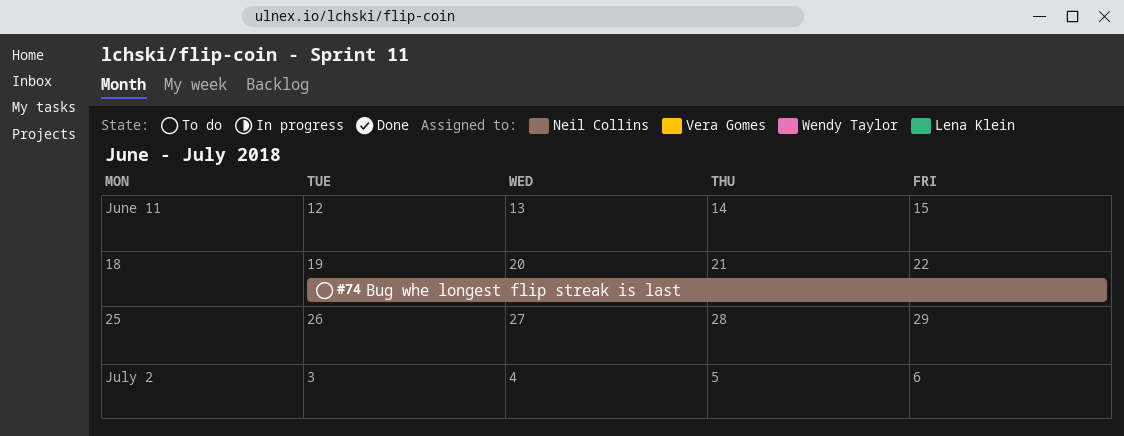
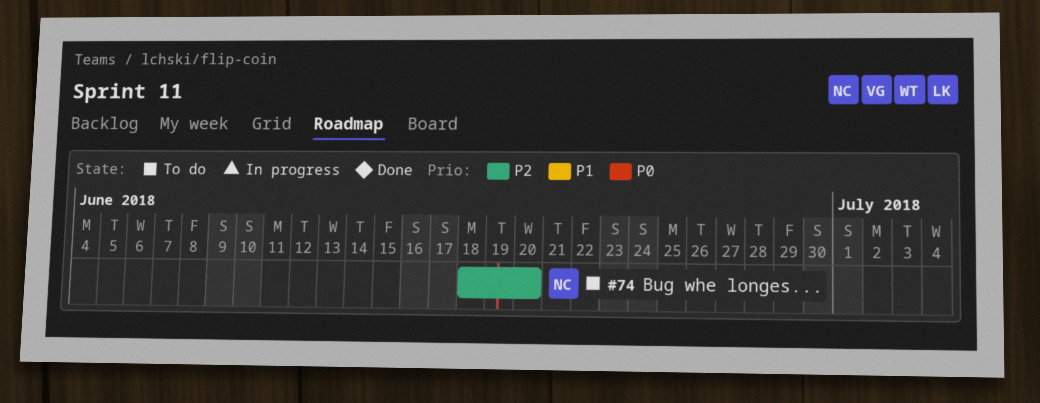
#74, start: Jun 19 -> Jun 18
#74, due: Jun 22 -> Jun 20

